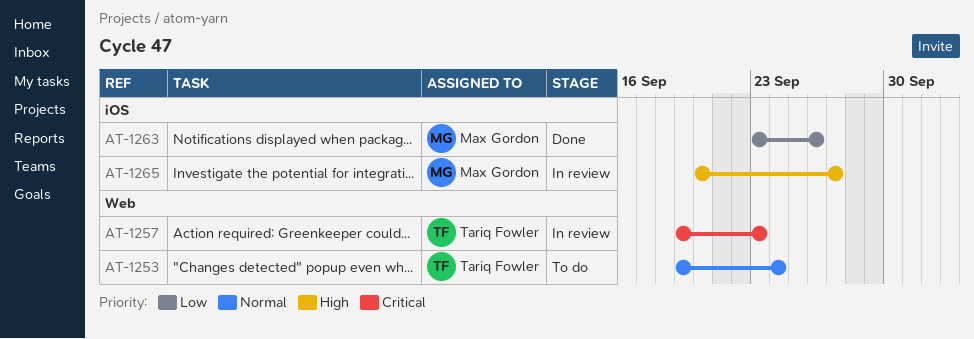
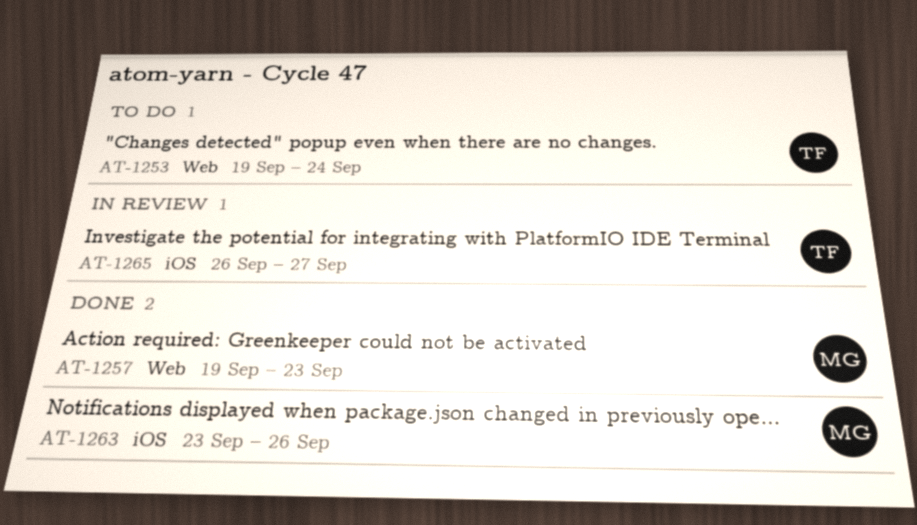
AT-1257, status: In review -> Done
AT-1257, owner: Tariq Fowler -> Max Gordon
AT-1265, owner: Max Gordon -> Tariq Fowler
AT-1265, start: Sep 20 -> Sep 26

